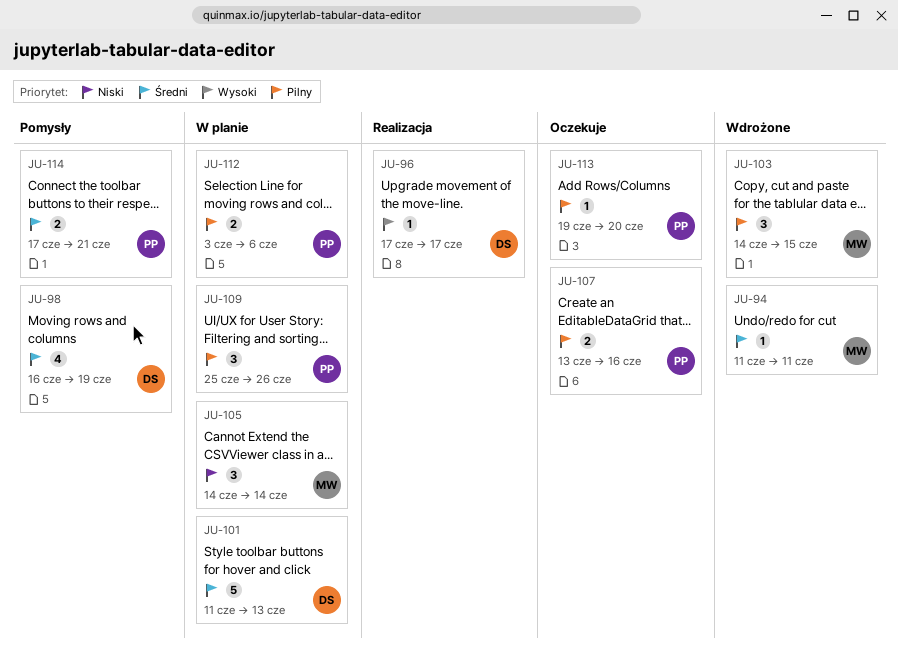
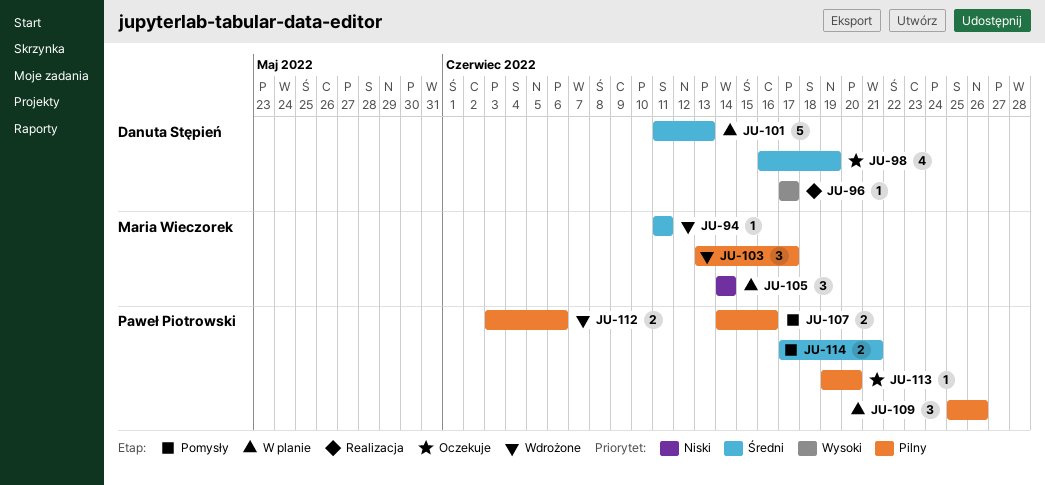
JU-98, status: Pomysły -> Oczekuje
JU-103, start: Jun 14 -> Jun 13
JU-103, due: Jun 15 -> Jun 17
JU-107, status: Oczekuje -> Pomysły
JU-107, start: Jun 13 -> Jun 14
JU-112, status: W planie -> Wdrożone

